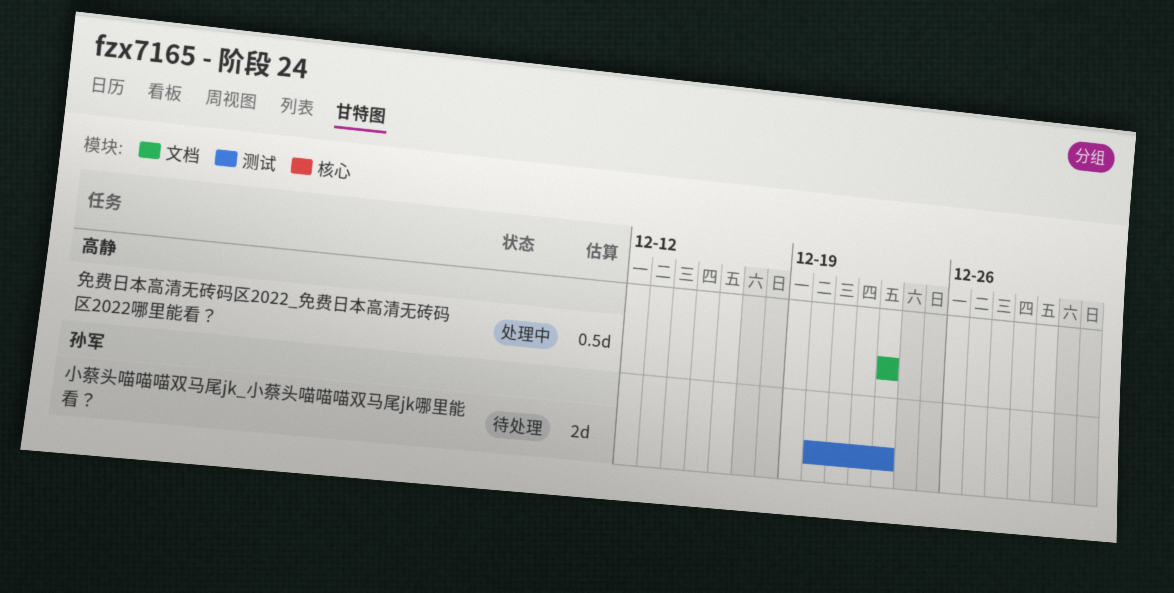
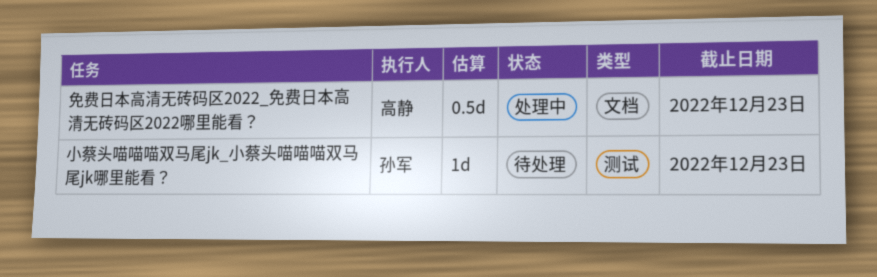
小蔡头喵喵喵双马尾jk_小蔡头喵喵喵双马尾jk哪里能看？, estimate: 2d -> 1d

